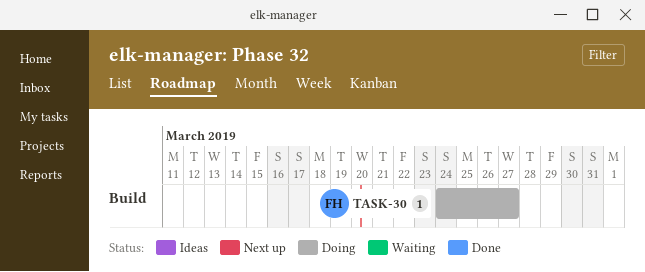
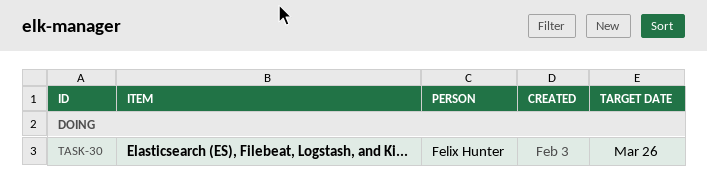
TASK-30, due: Mar 27 -> Mar 26

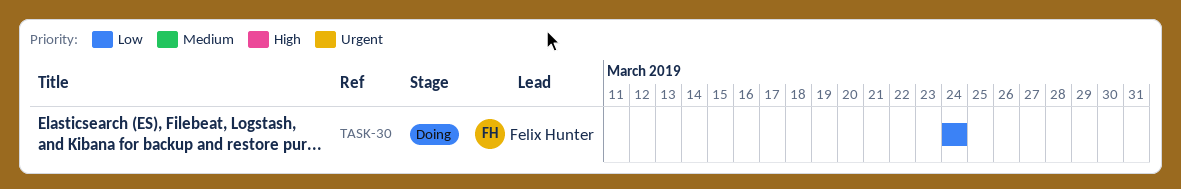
TASK-30, due: Mar 26 -> Mar 24

